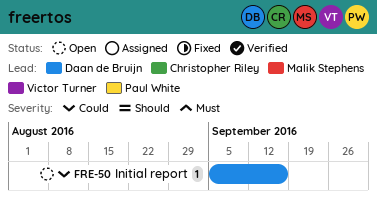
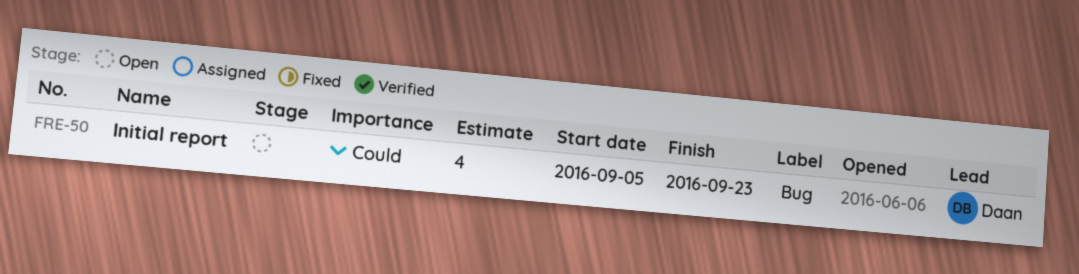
FRE-50, estimate: 1 -> 4
FRE-50, due: Sep 16 -> Sep 23

